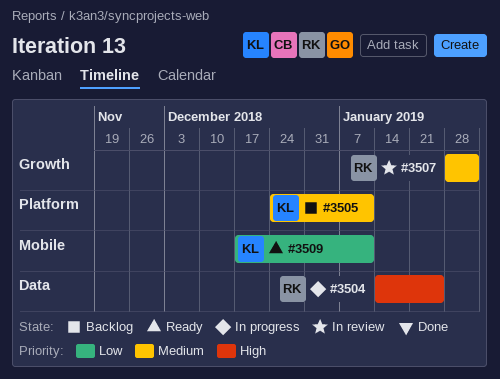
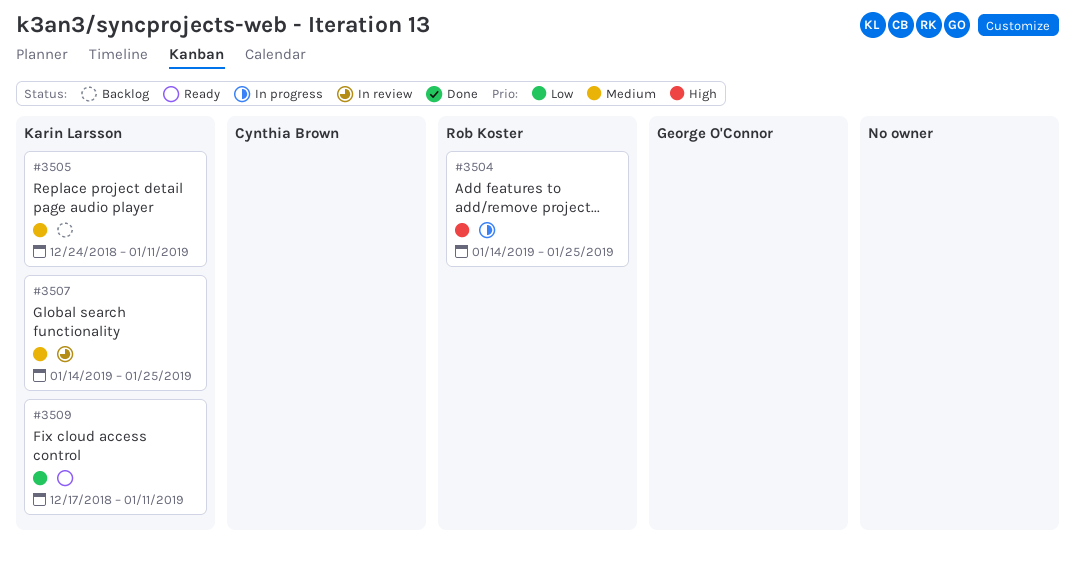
#3507, owner: Rob Koster -> Karin Larsson
#3507, start: Jan 28 -> Jan 14
#3507, due: Feb 1 -> Jan 25

